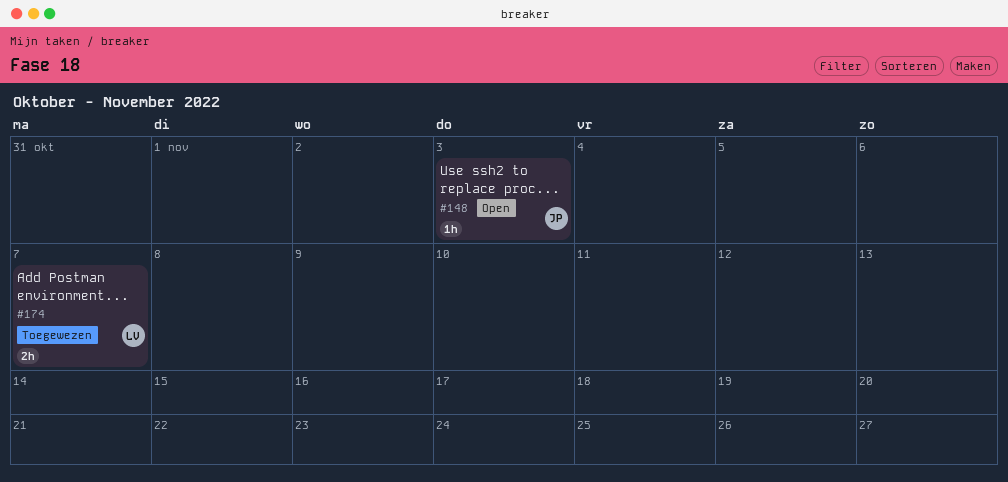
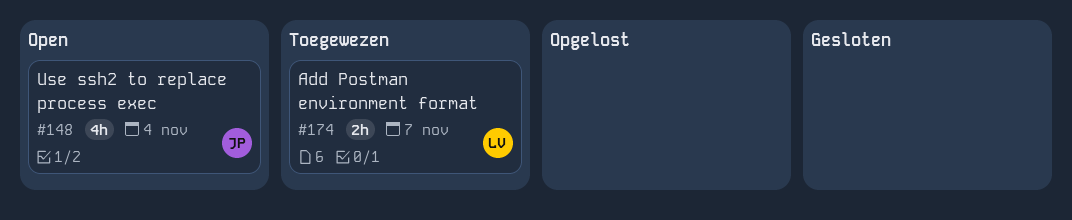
#148, estimate: 1h -> 4h
#148, due: Nov 3 -> Nov 4

